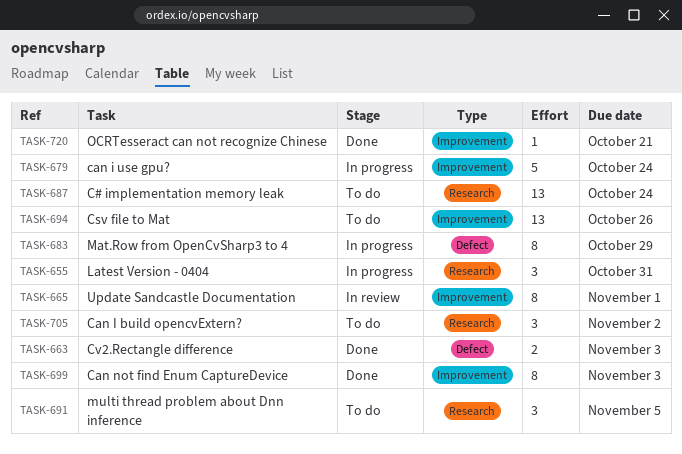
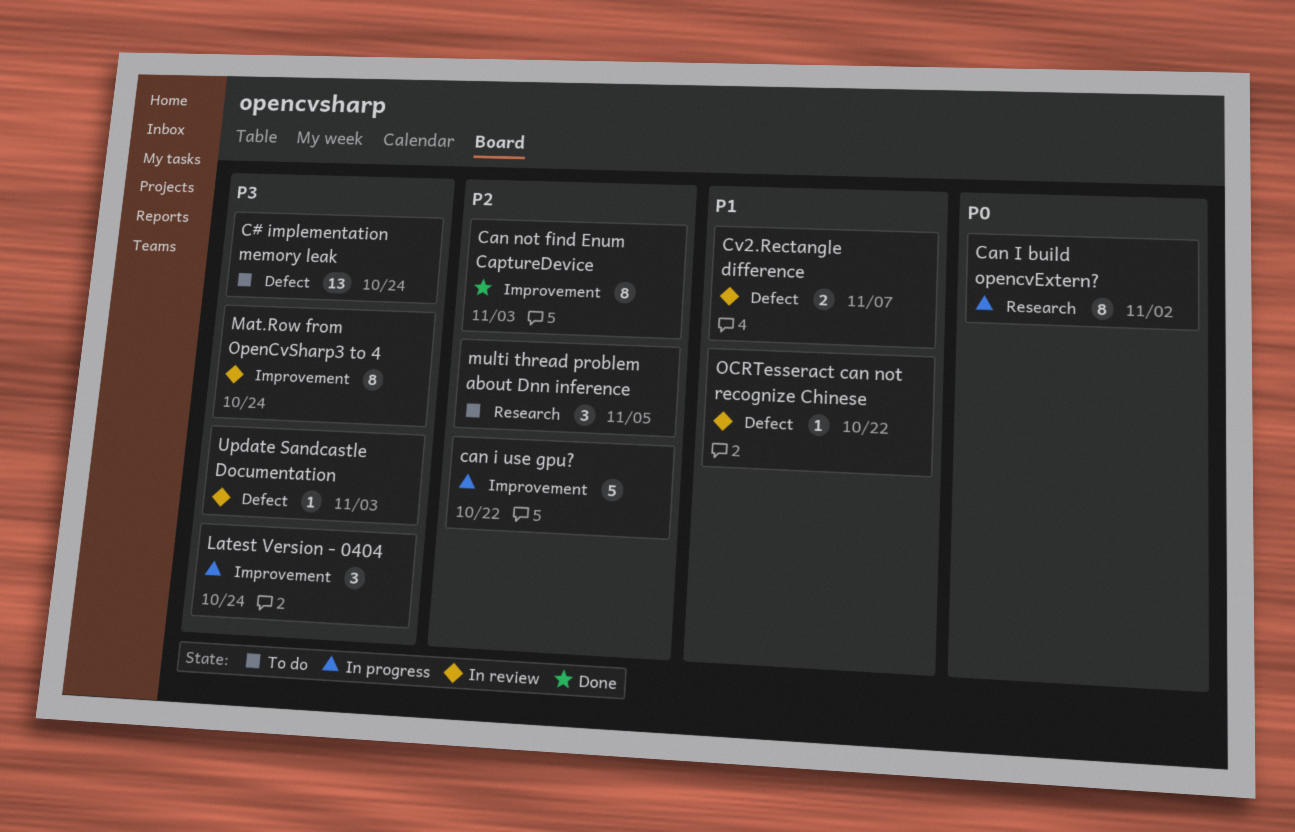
C# implementation memory leak, label: Research -> Defect
Can I build opencvExtern?, status: To do -> In progress
Can I build opencvExtern?, estimate: 3 -> 8
can i use gpu?, due: Oct 24 -> Oct 22
Csv file to Mat: present -> none
Cv2.Rectangle difference, status: Done -> In review
Cv2.Rectangle difference, due: Nov 3 -> Nov 7
Latest Version - 0404, label: Research -> Improvement
Latest Version - 0404, due: Oct 31 -> Oct 24
Mat.Row from OpenCvSharp3 to 4, status: In progress -> In review
Mat.Row from OpenCvSharp3 to 4, label: Defect -> Improvement
Mat.Row from OpenCvSharp3 to 4, due: Oct 29 -> Oct 24
OCRTesseract can not recognize Chinese, status: Done -> In review
OCRTesseract can not recognize Chinese, label: Improvement -> Defect
OCRTesseract can not recognize Chinese, due: Oct 21 -> Oct 22
Update Sandcastle Documentation, label: Improvement -> Defect
Update Sandcastle Documentation, estimate: 8 -> 1
Update Sandcastle Documentation, due: Nov 1 -> Nov 3

